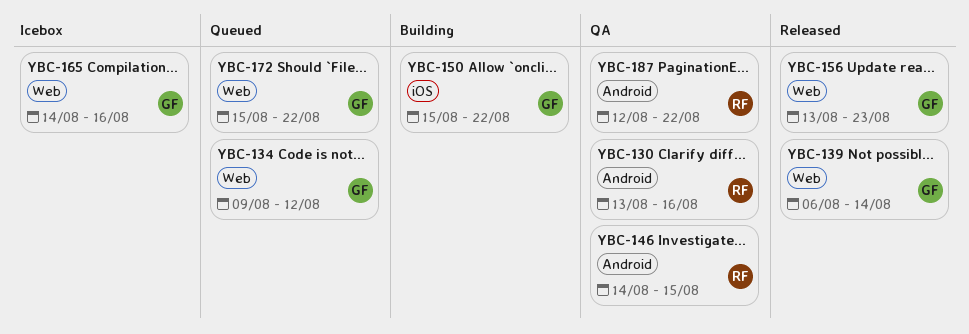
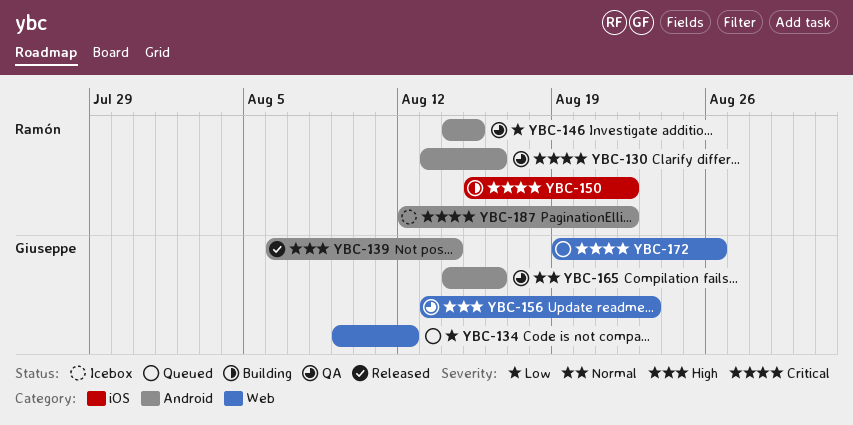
YBC-139, label: Web -> Android
YBC-150, owner: Giuseppe -> Ramón
YBC-156, status: Released -> QA
YBC-165, status: Icebox -> QA
YBC-165, label: Web -> Android
YBC-172, start: Aug 15 -> Aug 19
YBC-172, due: Aug 22 -> Aug 26
YBC-187, status: QA -> Icebox

